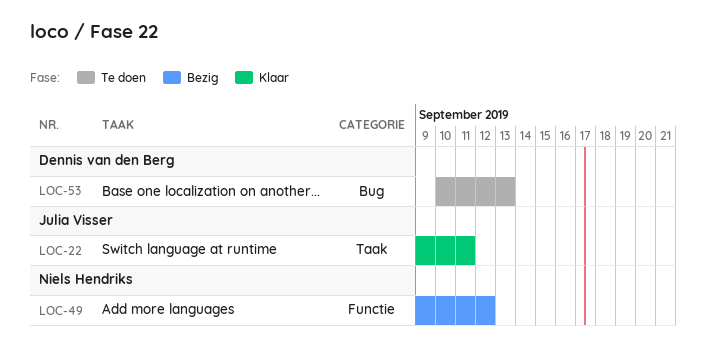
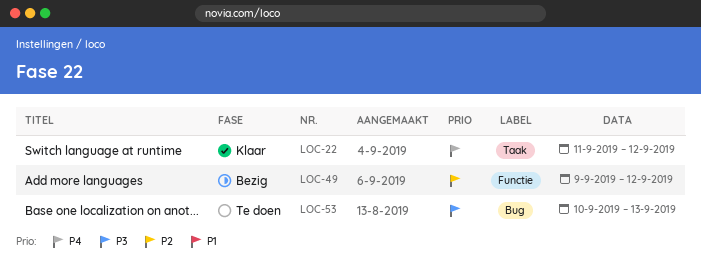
LOC-22, start: Sep 9 -> Sep 11
LOC-22, due: Sep 11 -> Sep 12

